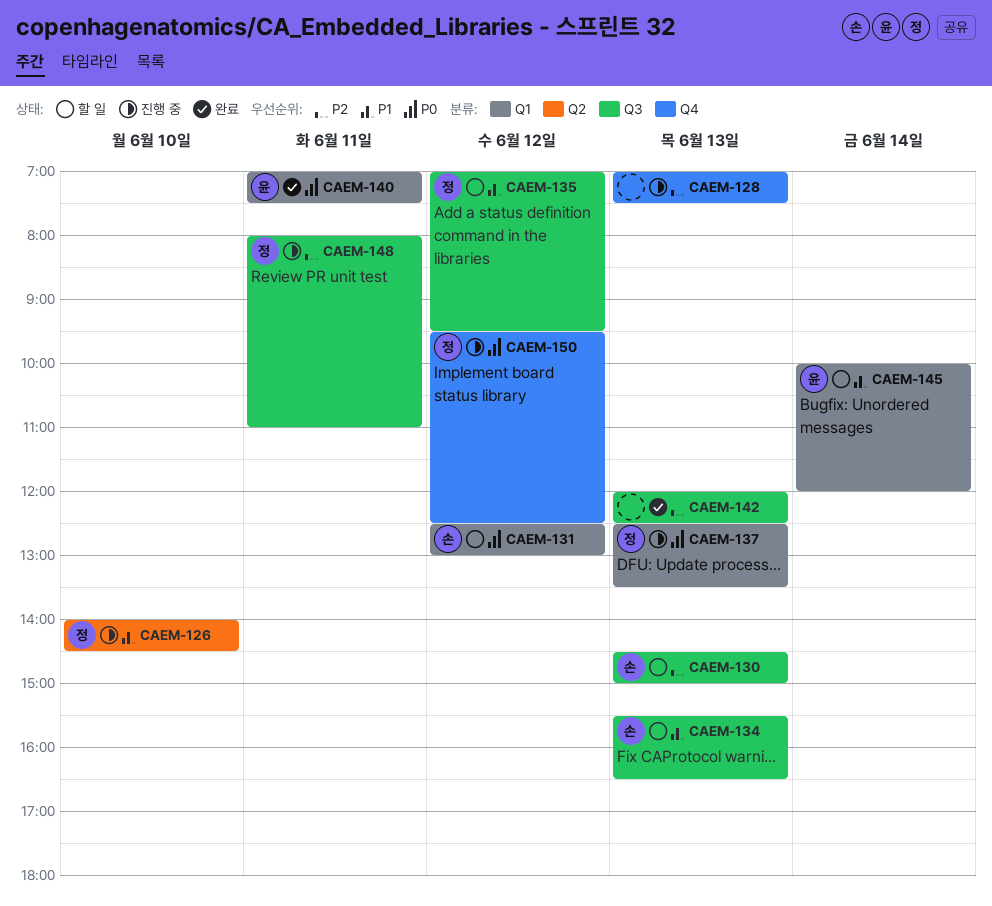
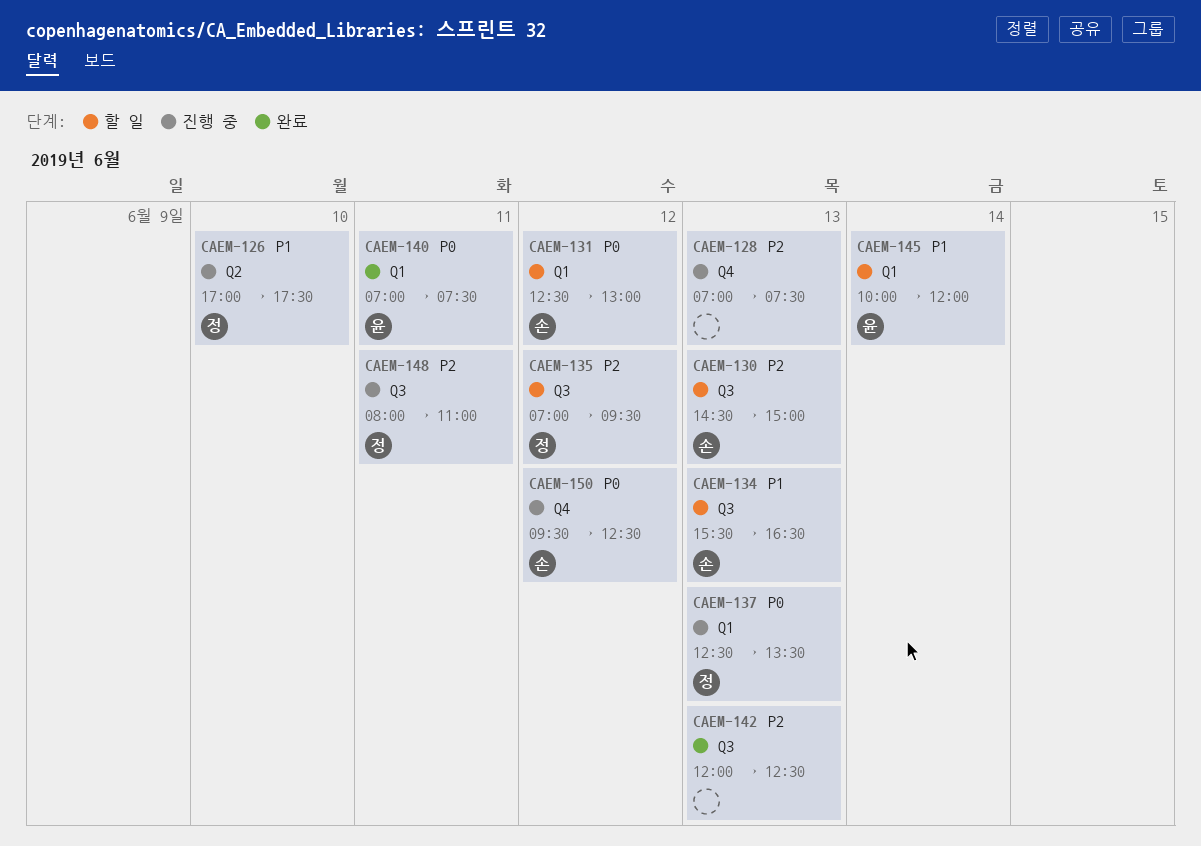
CAEM-126, begins: 14:00 -> 17:00
CAEM-126, ends: 14:30 -> 17:30
CAEM-135, priority: P1 -> P2
CAEM-150, owner: 정 -> 손

